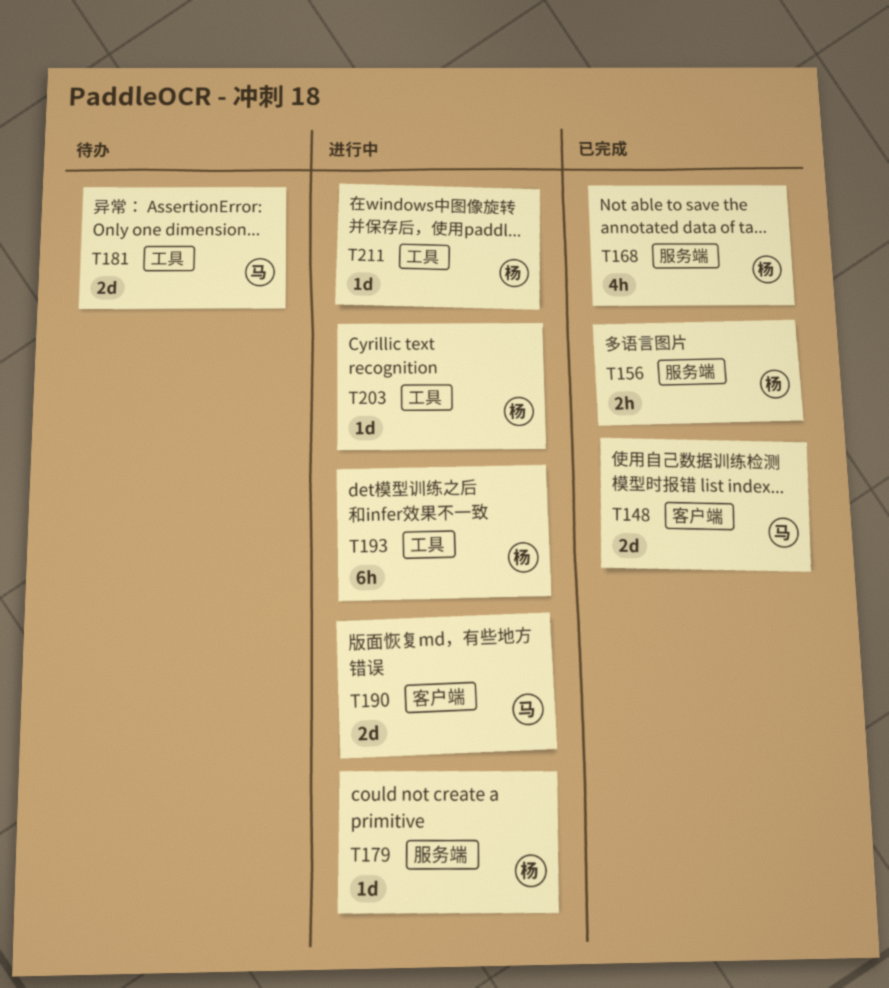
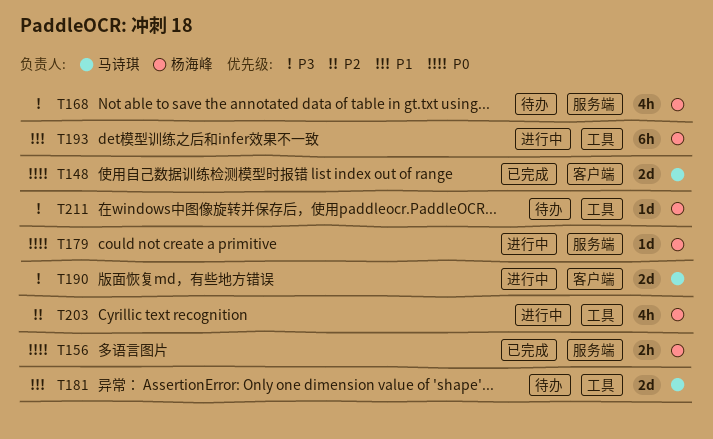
T168, status: 已完成 -> 待办
T203, estimate: 1d -> 4h
T211, status: 进行中 -> 待办

